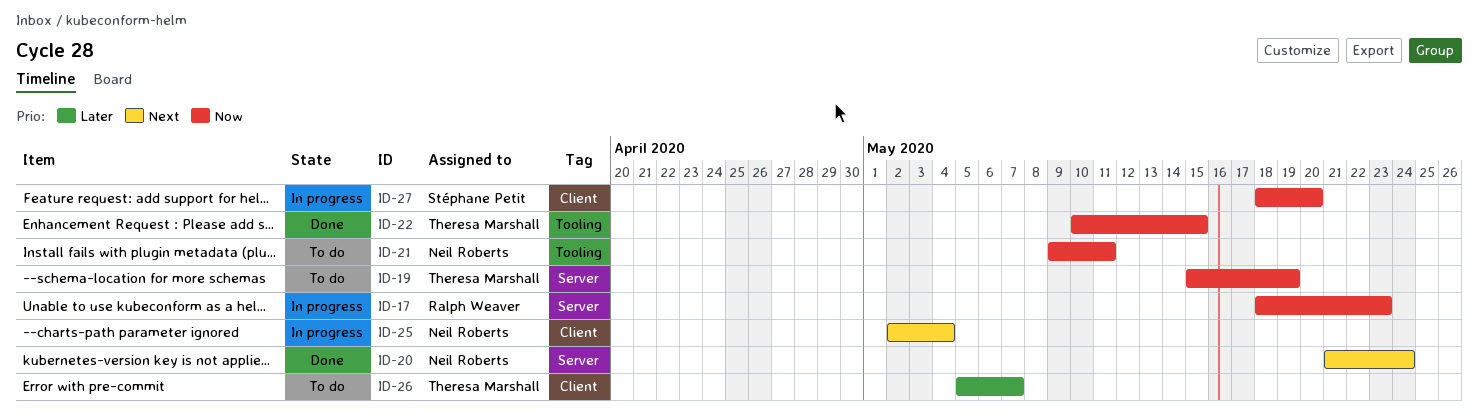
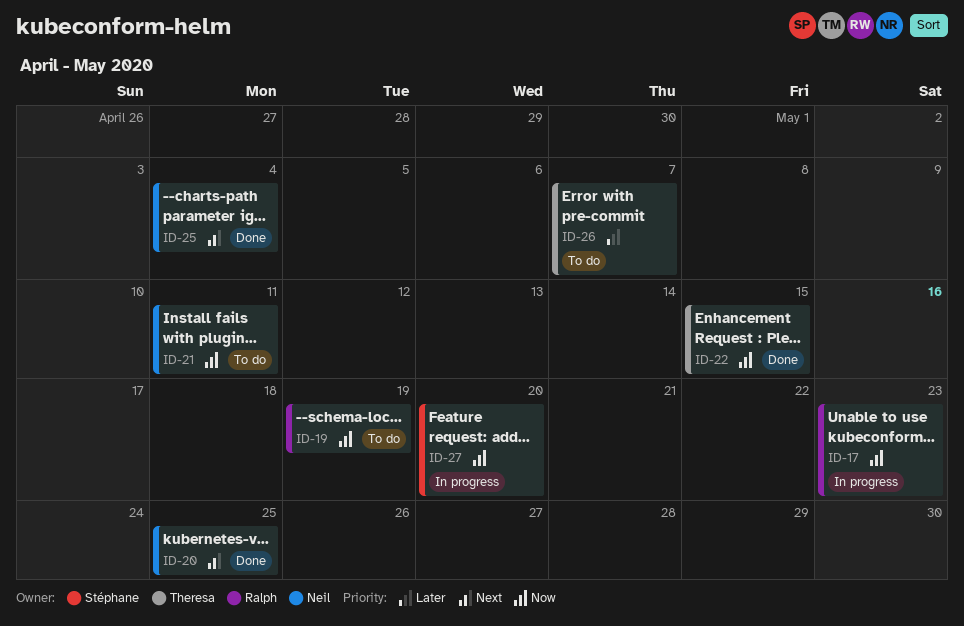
ID-19, owner: Theresa Marshall -> Ralph Weaver
ID-20, due: May 24 -> May 25
ID-25, status: In progress -> Done

